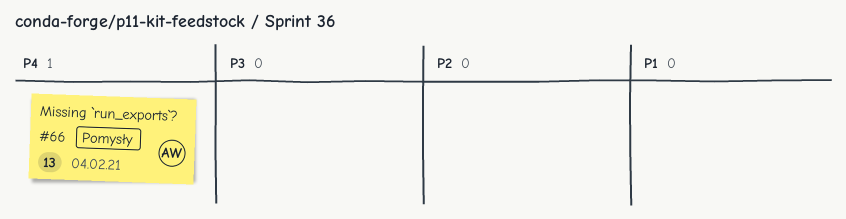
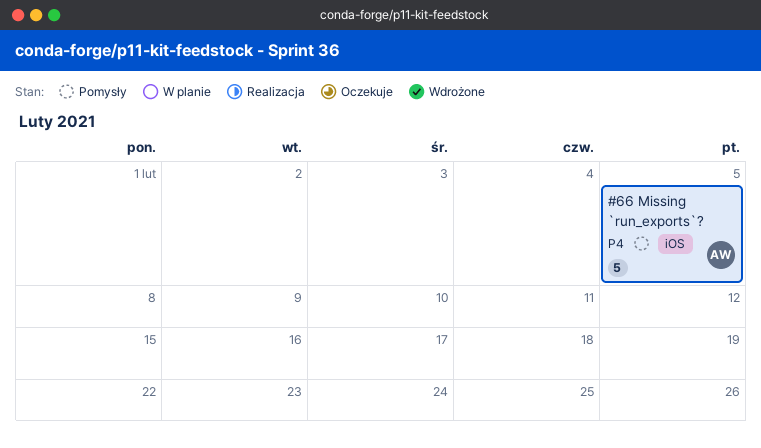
#66, estimate: 13 -> 5
#66, due: Feb 4 -> Feb 5

